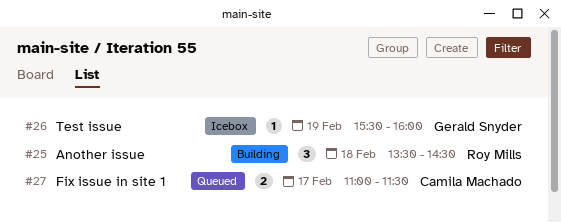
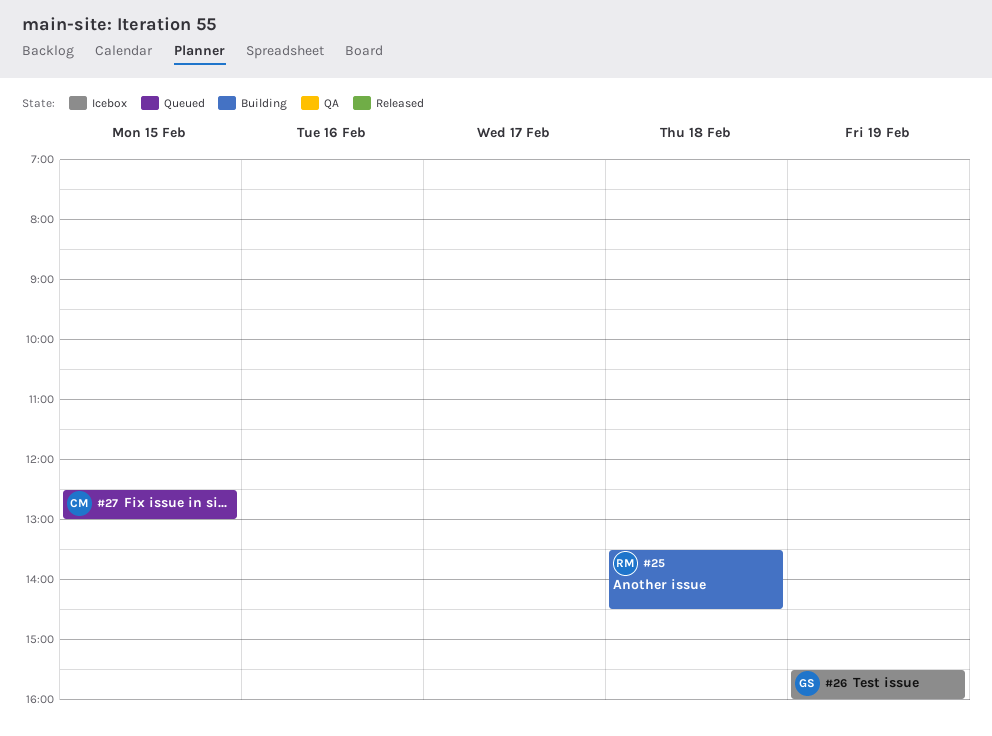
#27, day: Feb 17 -> Feb 15
#27, begins: 11:00 -> 12:30
#27, ends: 11:30 -> 13:00

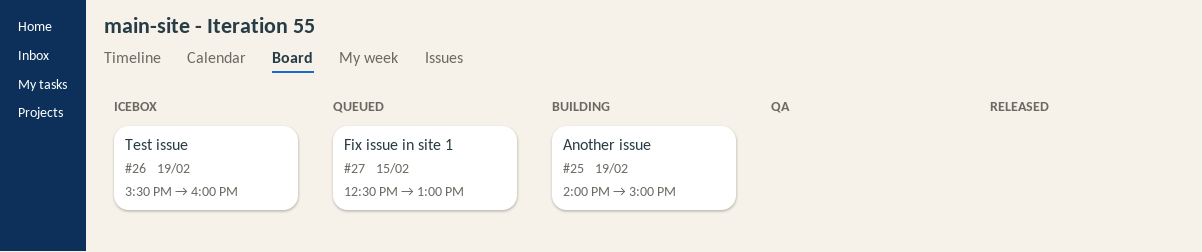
#25, day: Feb 18 -> Feb 19
#25, begins: 13:30 -> 14:00
#25, ends: 14:30 -> 15:00

